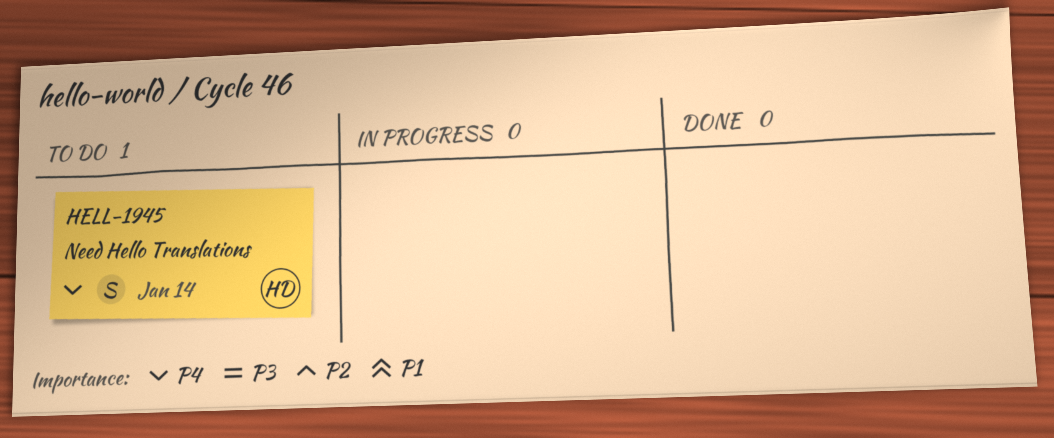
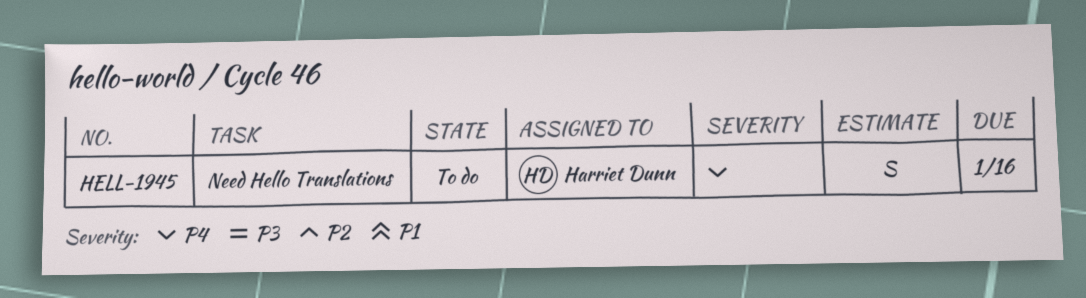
HELL-1945, due: Jan 14 -> Jan 16

